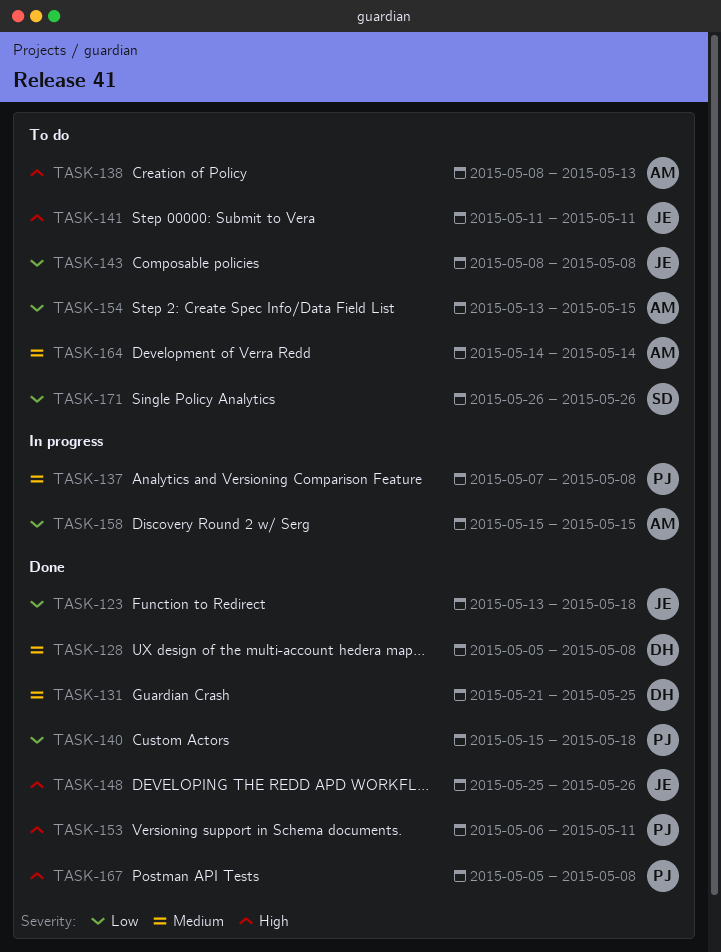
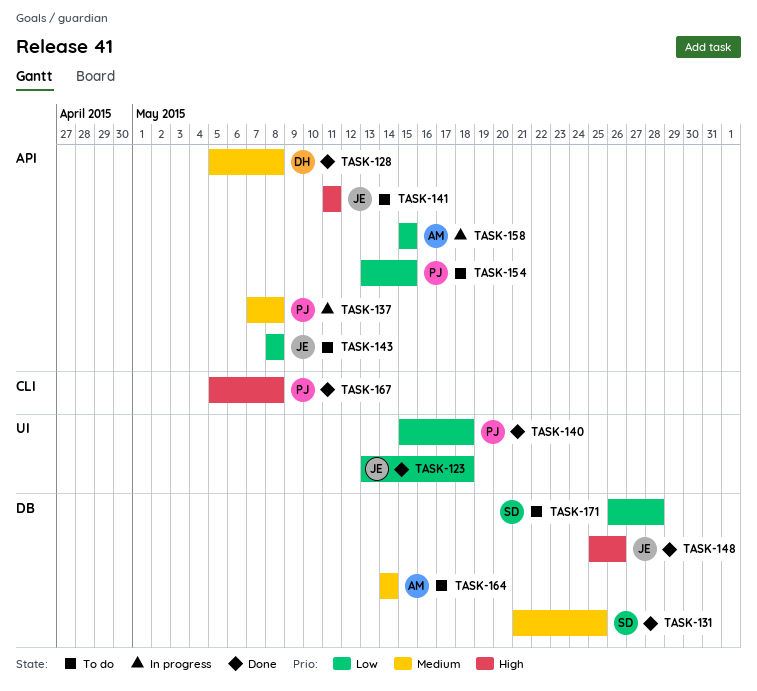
TASK-131, owner: DH -> SD
TASK-138: present -> none
TASK-153: present -> none
TASK-154, owner: AM -> PJ
TASK-171, due: May 26 -> May 28

